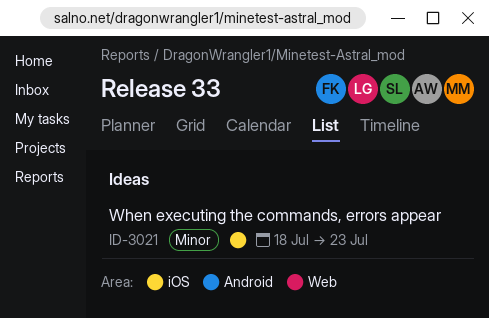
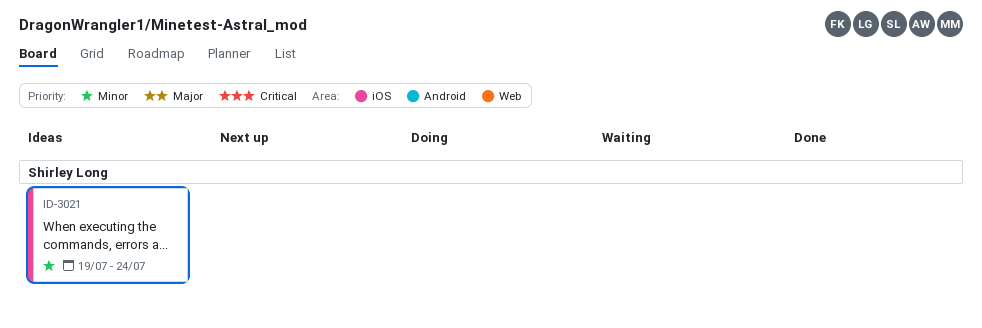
ID-3021, start: Jul 18 -> Jul 19
ID-3021, due: Jul 23 -> Jul 24

